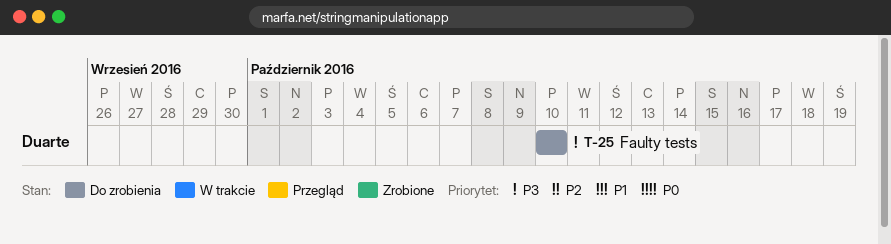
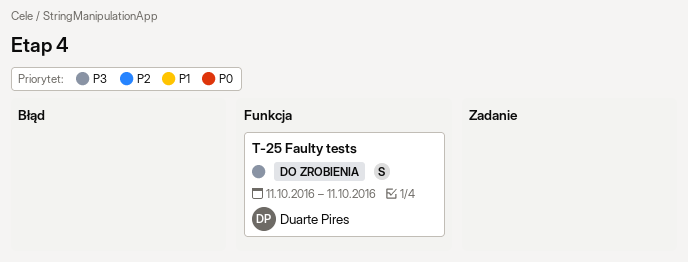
T-25, start: Oct 10 -> Oct 11
T-25, due: Oct 10 -> Oct 11

